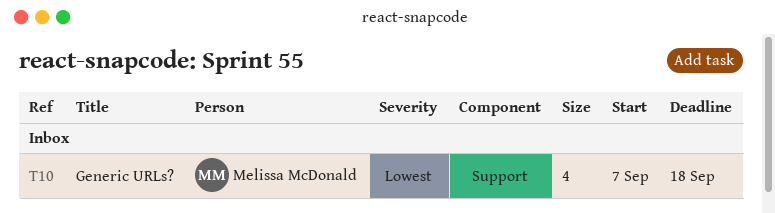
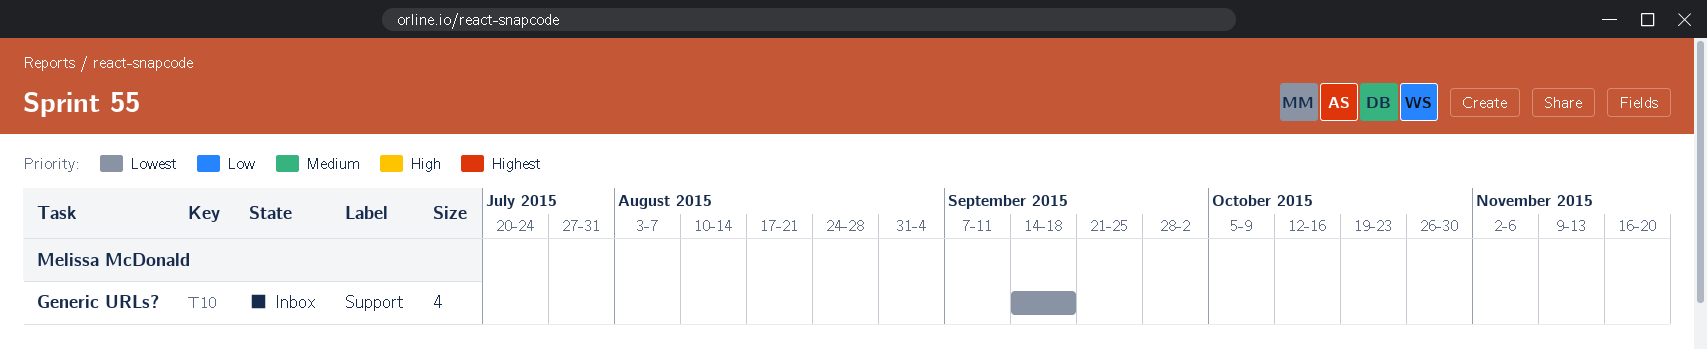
T10, start: Sep 7 -> Sep 14

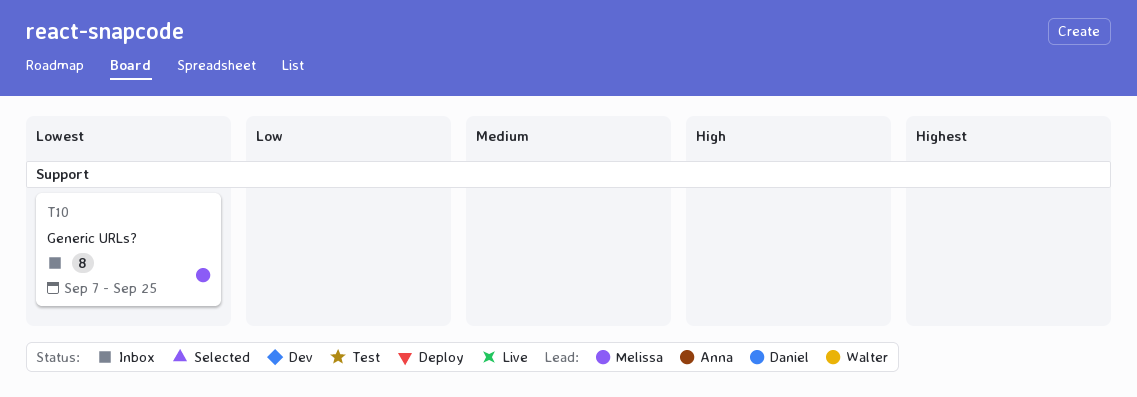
T10, estimate: 4 -> 8
T10, start: Sep 14 -> Sep 7
T10, due: Sep 18 -> Sep 25

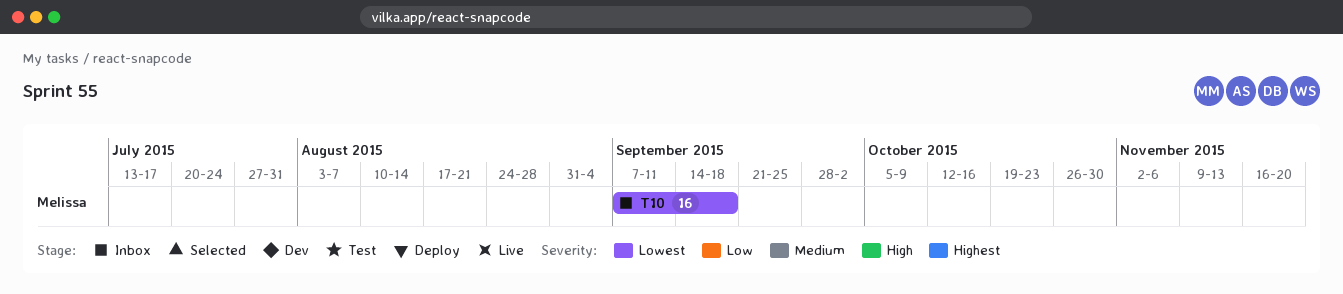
T10, estimate: 8 -> 16
T10, due: Sep 25 -> Sep 18

